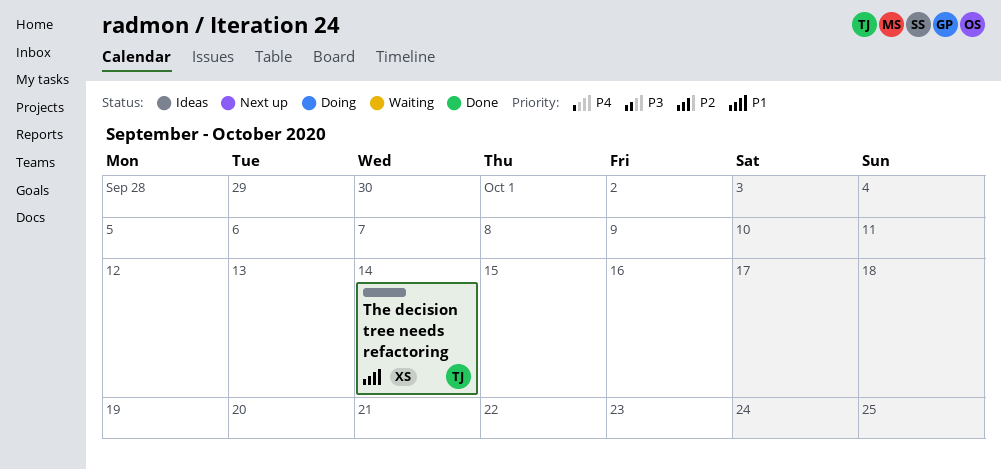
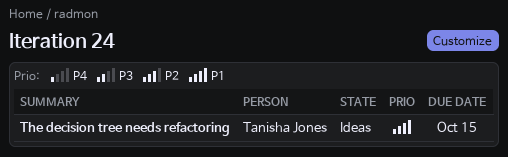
The decision tree needs refactoring, due: Oct 14 -> Oct 15

